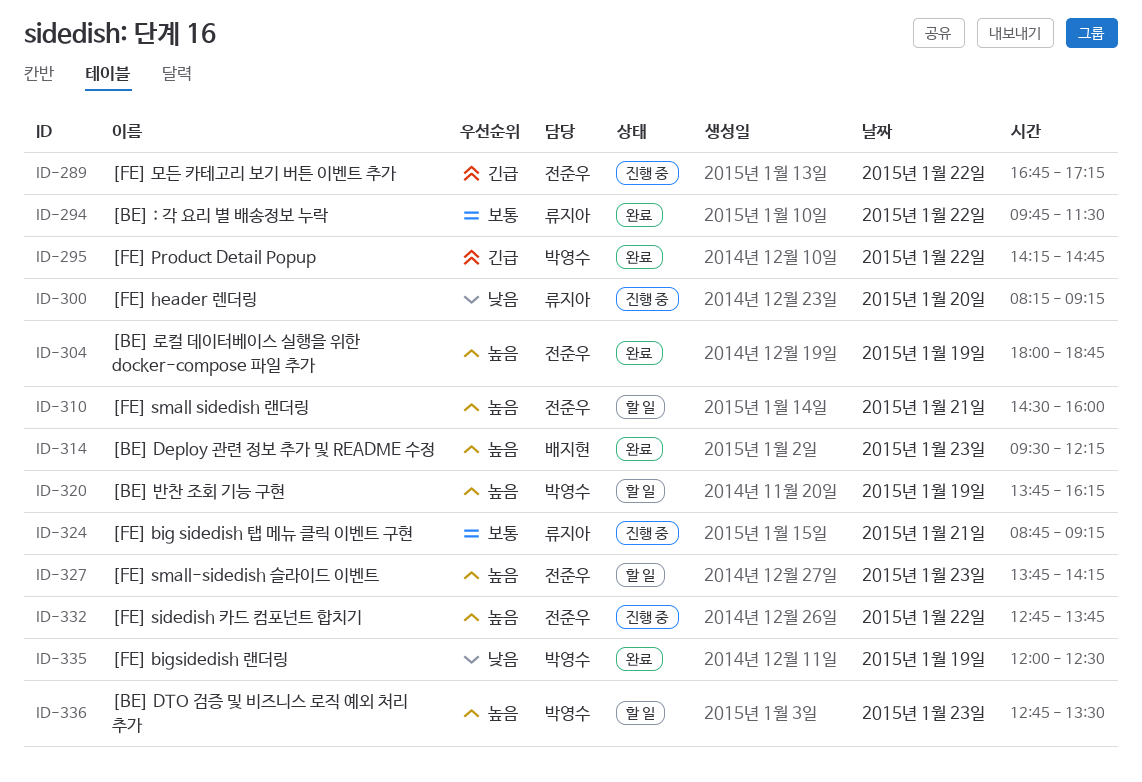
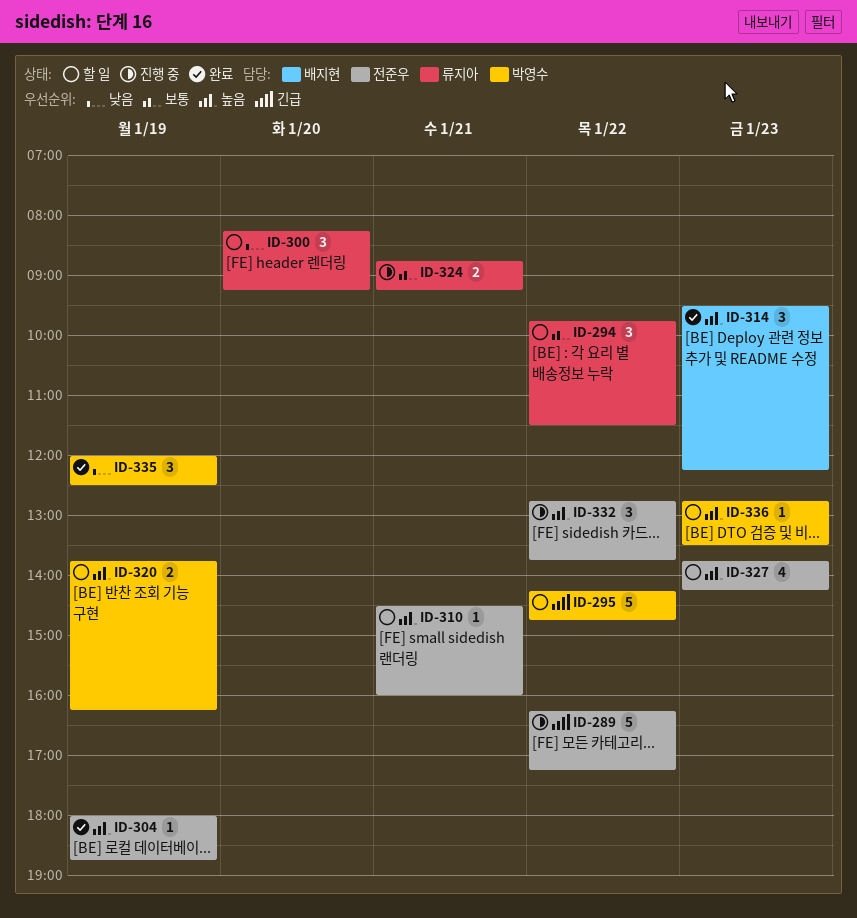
ID-289, begins: 16:45 -> 16:15
ID-294, status: 완료 -> 할 일
ID-295, status: 완료 -> 할 일
ID-300, status: 진행 중 -> 할 일

